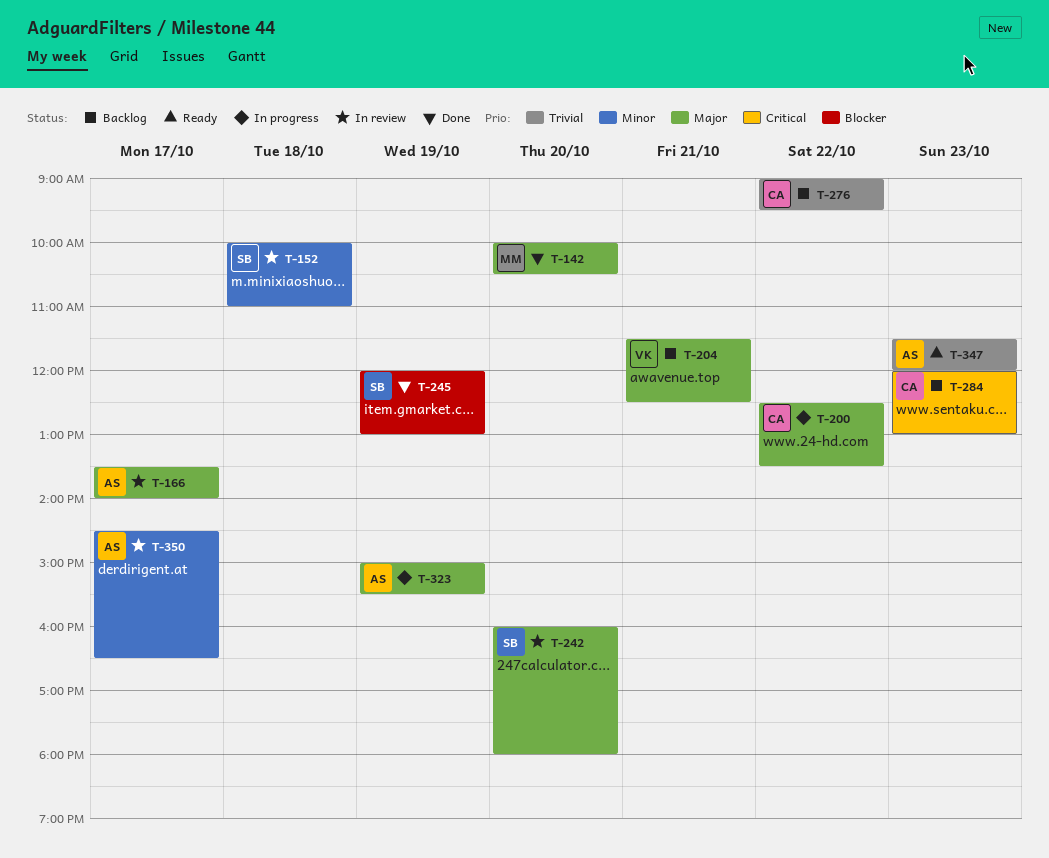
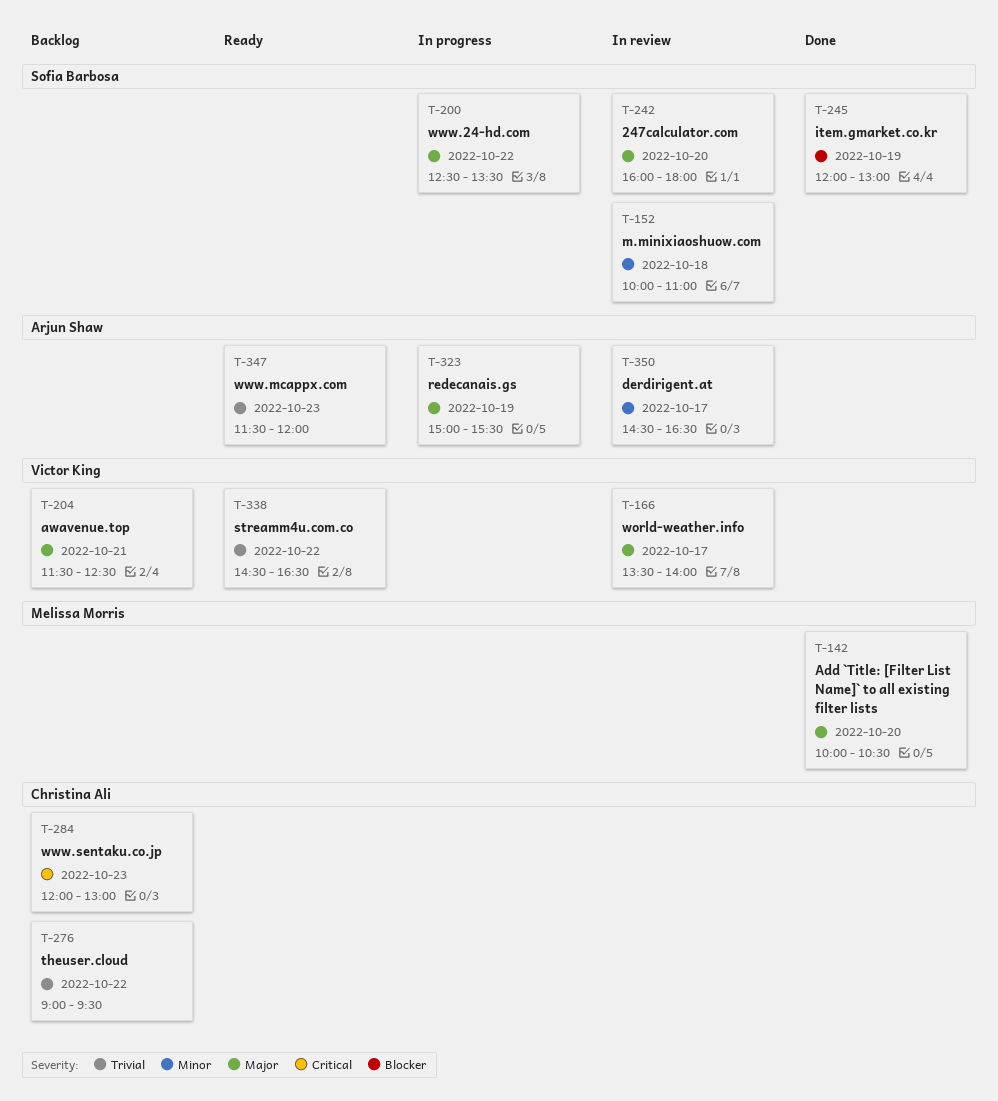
T-166, owner: Arjun Shaw -> Victor King
T-200, owner: Christina Ali -> Sofia Barbosa
T-338: none -> present

